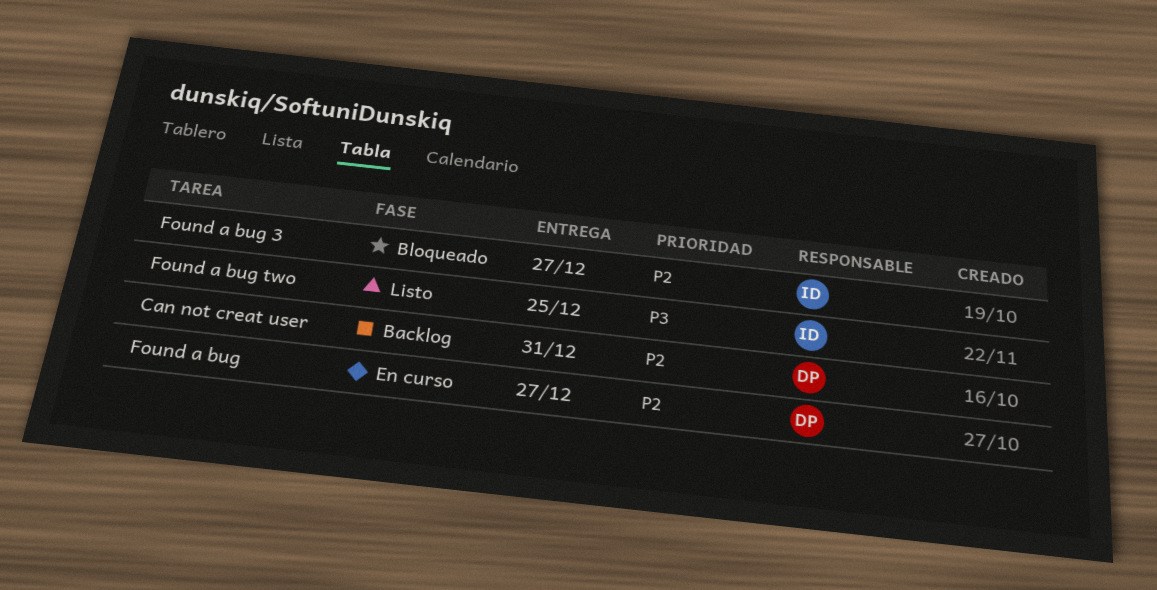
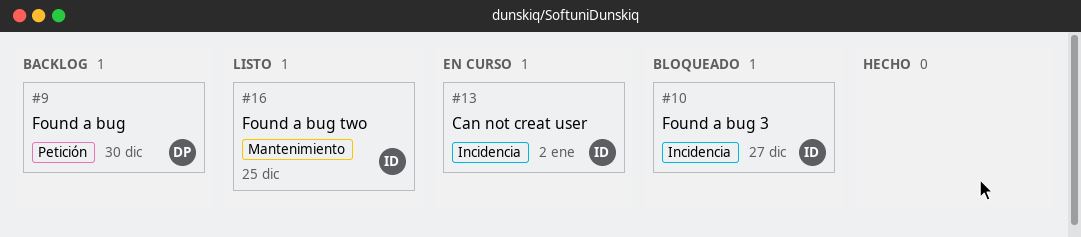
Can not creat user, status: Backlog -> En curso
Can not creat user, owner: DP -> ID
Can not creat user, due: Dec 31 -> Jan 2
Found a bug, status: En curso -> Backlog
Found a bug, due: Dec 27 -> Dec 30

